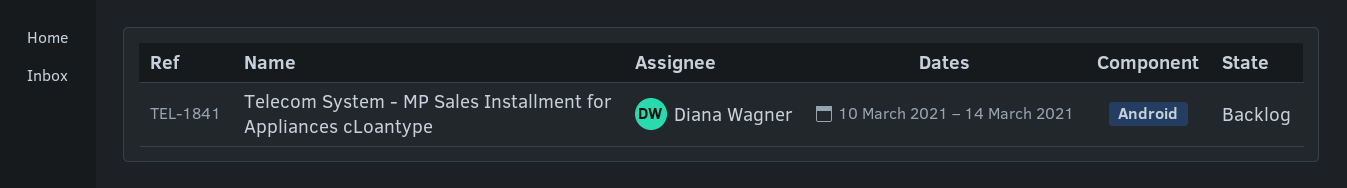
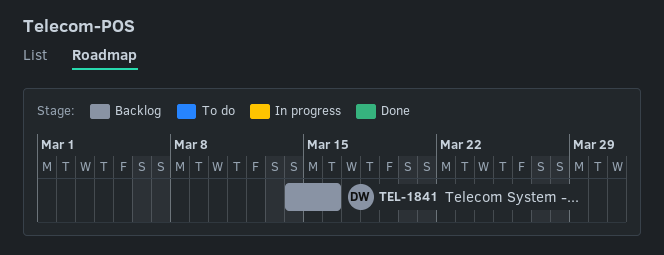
TEL-1841, start: Mar 10 -> Mar 14
TEL-1841, due: Mar 14 -> Mar 16

